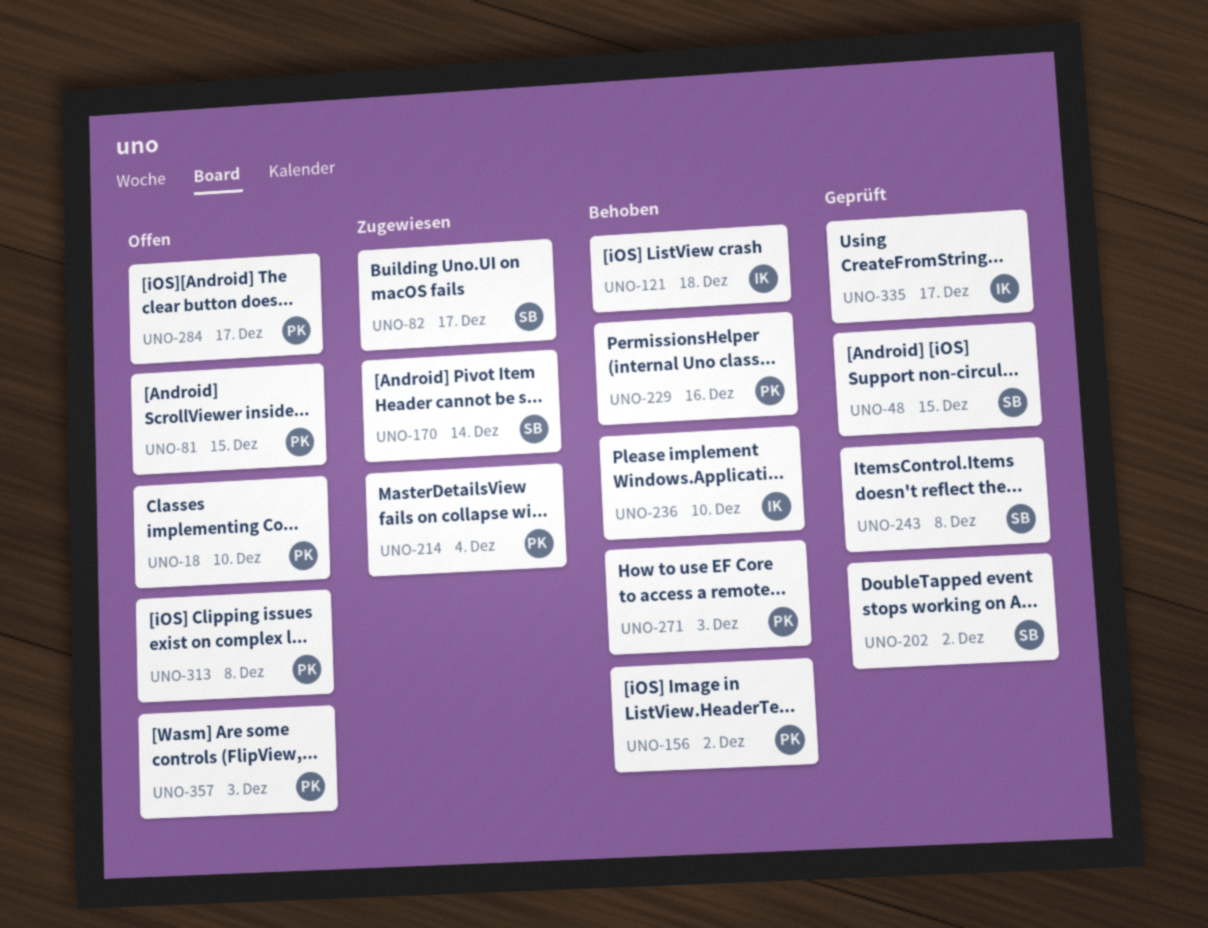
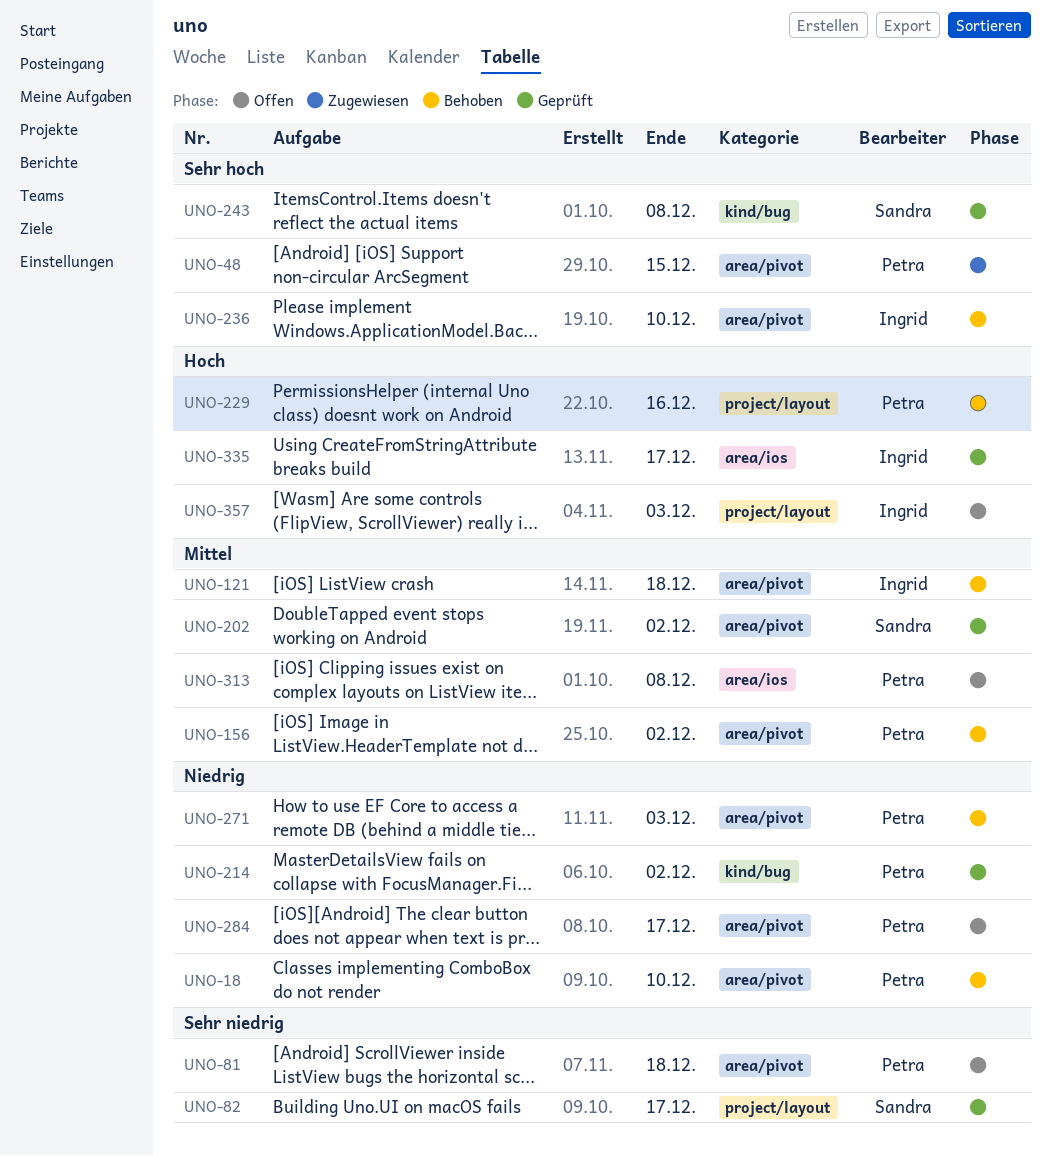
UNO-18, status: Offen -> Behoben
UNO-48, status: Geprüft -> Zugewiesen
UNO-48, owner: Sandra -> Petra
UNO-81, due: Dec 15 -> Dec 18
UNO-82, status: Zugewiesen -> Geprüft
UNO-170: present -> none
UNO-214, status: Zugewiesen -> Geprüft
UNO-214, due: Dec 4 -> Dec 2
UNO-357, owner: Petra -> Ingrid

